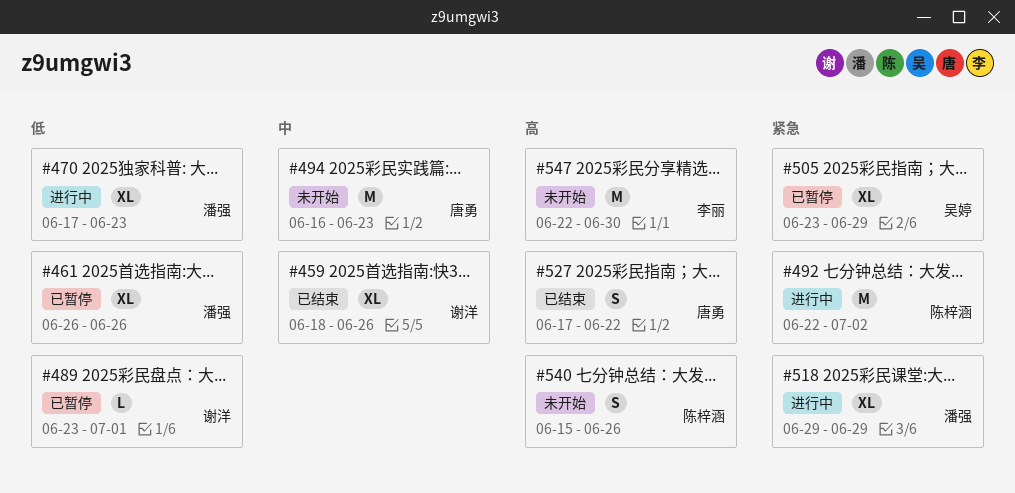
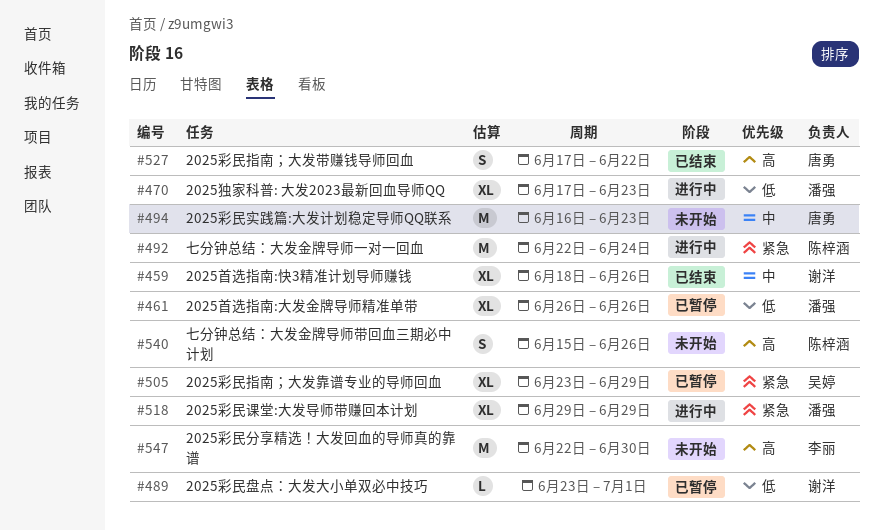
#492, due: Jul 2 -> Jun 24

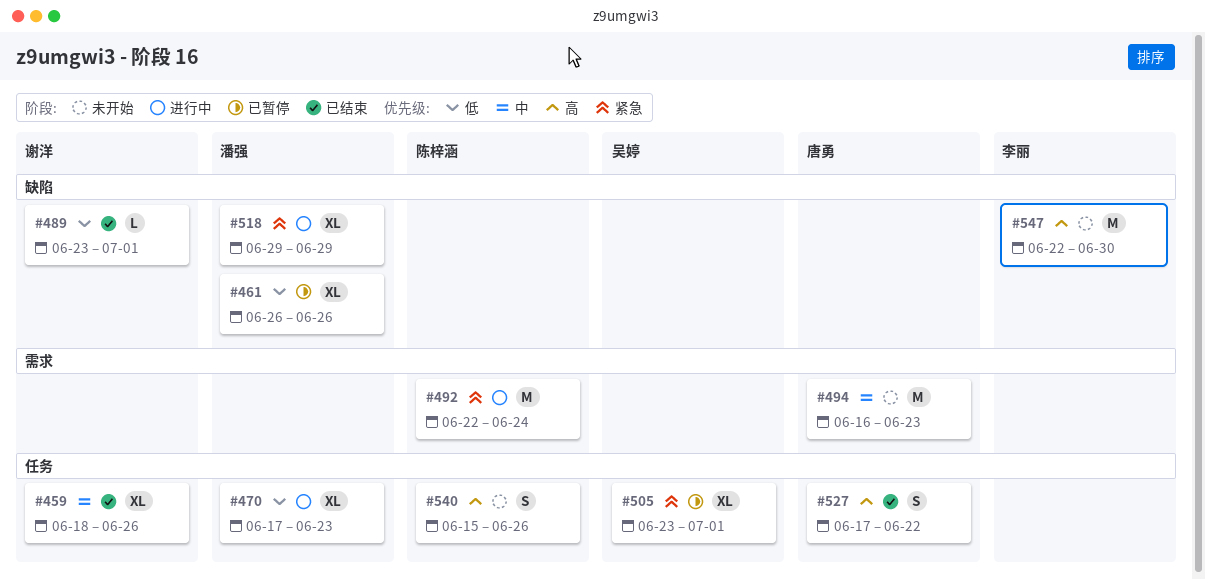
#489, status: 已暂停 -> 已结束
#505, due: Jun 29 -> Jul 1

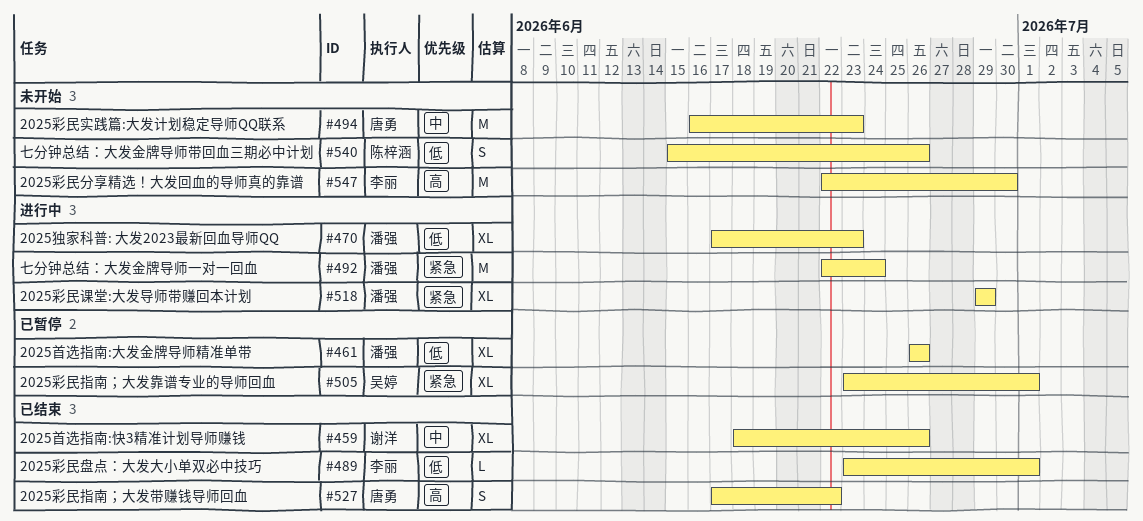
#489, owner: 谢洋 -> 李丽
#492, owner: 陈梓涵 -> 潘强
#540, priority: 高 -> 低

